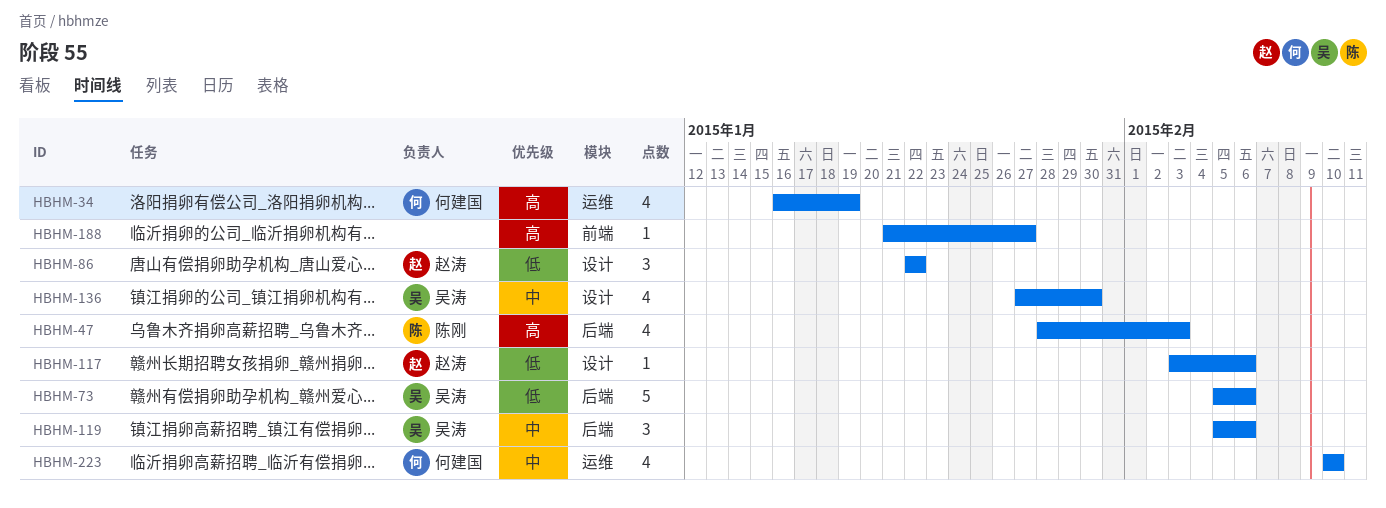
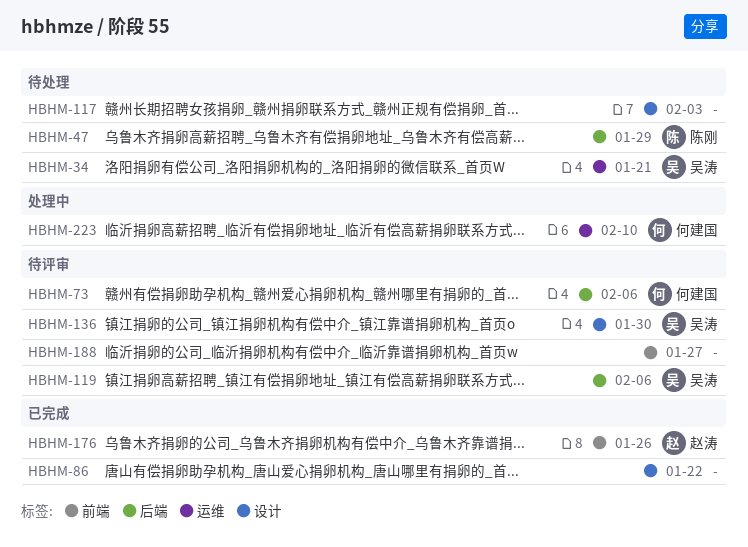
HBHM-34, owner: 何建国 -> 吴涛
HBHM-34, due: Jan 19 -> Jan 21
HBHM-47, due: Feb 3 -> Jan 29
HBHM-73, owner: 吴涛 -> 何建国
HBHM-86, owner: 赵涛 -> none
HBHM-117, owner: 赵涛 -> none
HBHM-117, due: Feb 6 -> Feb 3
HBHM-176: none -> present

